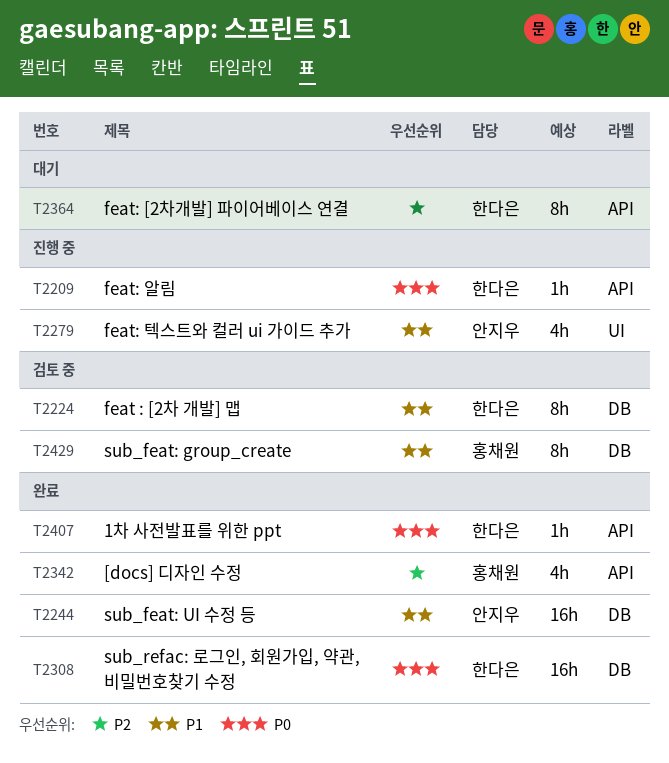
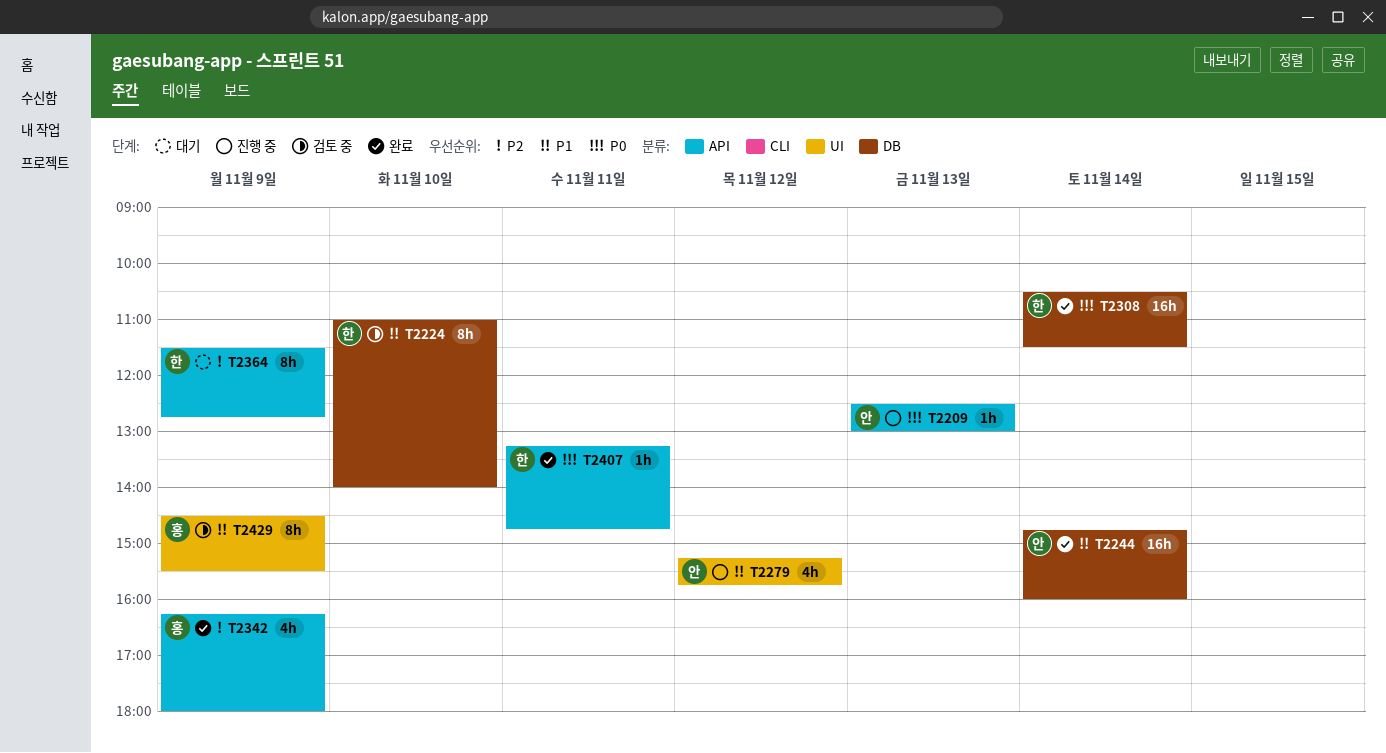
T2209, owner: 한다은 -> 안지우
T2429, label: DB -> UI

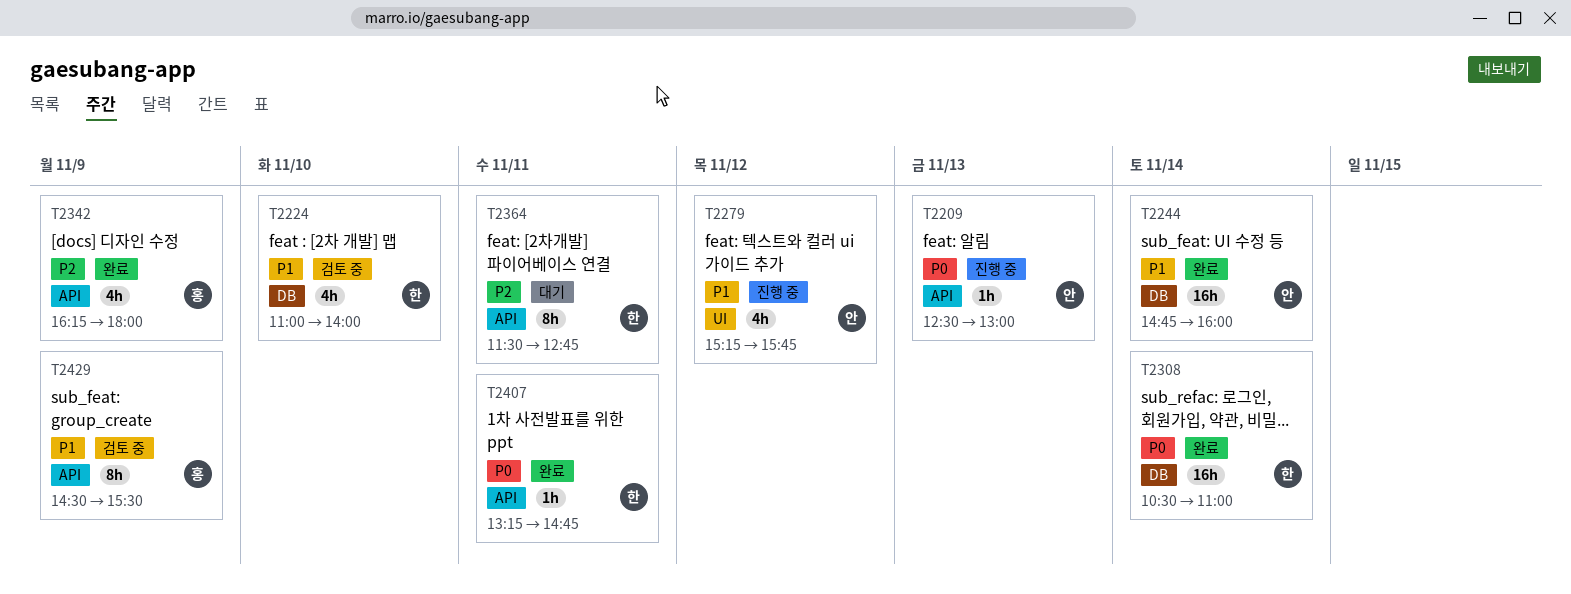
T2224, estimate: 8h -> 4h
T2308, ends: 11:30 -> 11:00
T2364, day: Nov 9 -> Nov 11
T2429, label: UI -> API

